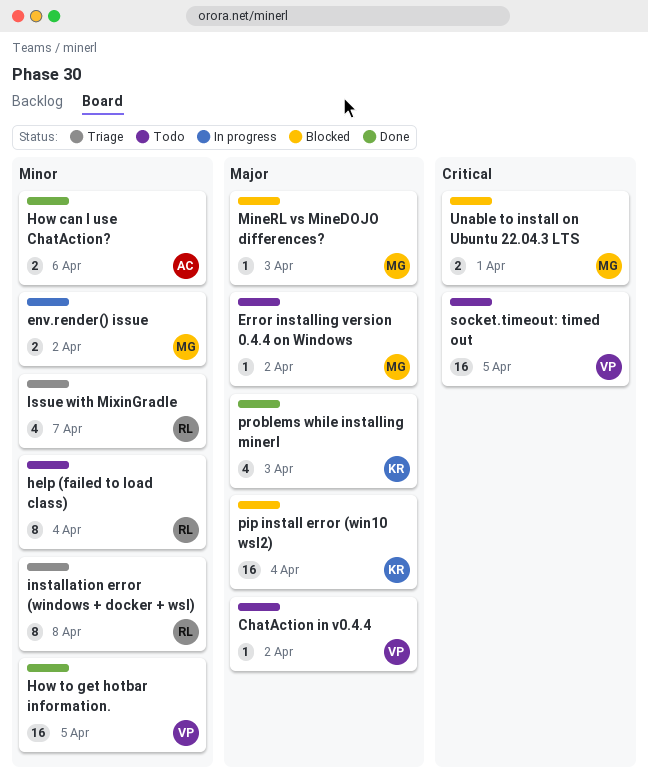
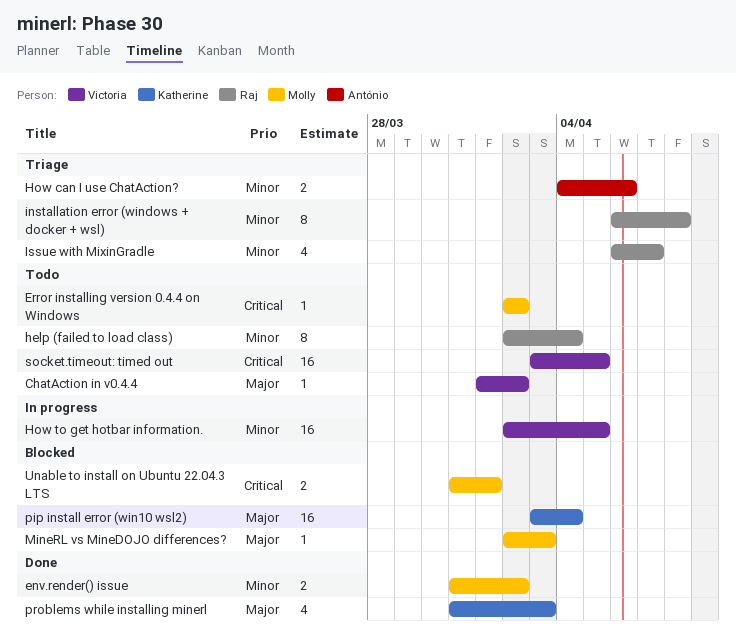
env.render() issue, status: In progress -> Done
Error installing version 0.4.4 on Windows, priority: Major -> Critical
How can I use ChatAction?, status: Done -> Triage
How to get hotbar information., status: Done -> In progress

